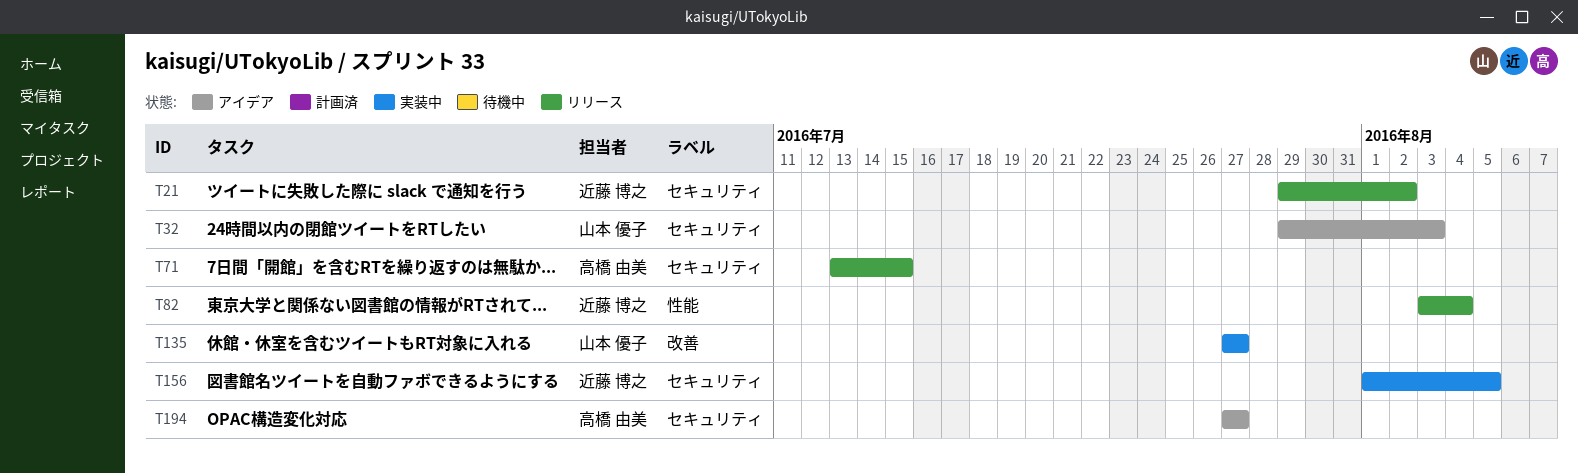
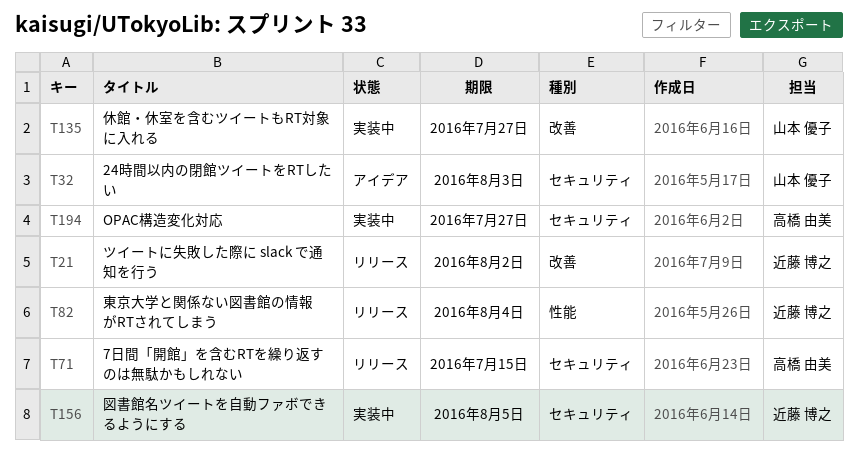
T21, label: セキュリティ -> 改善
T194, status: アイデア -> 実装中

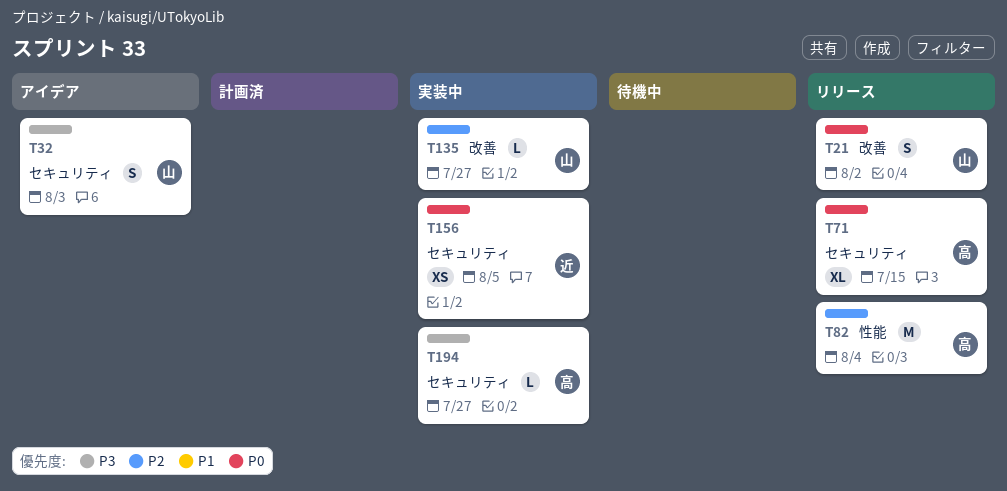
T21, owner: 近藤 博之 -> 山本 優子
T82, owner: 近藤 博之 -> 高橋 由美

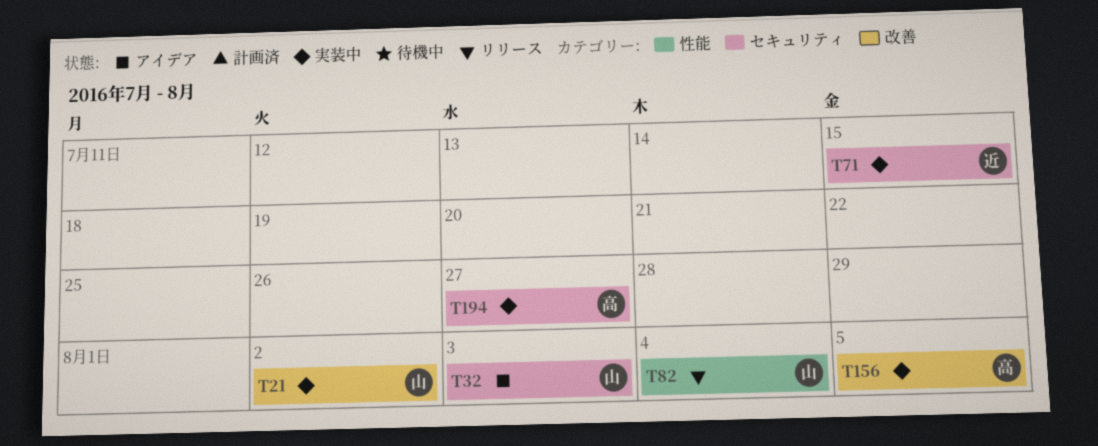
T21, status: リリース -> 実装中
T71, status: リリース -> 実装中
T71, owner: 高 -> 近
T82, owner: 高 -> 山
T135: present -> none
T156, owner: 近 -> 高
T156, label: セキュリティ -> 改善

